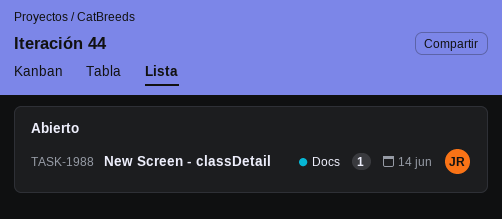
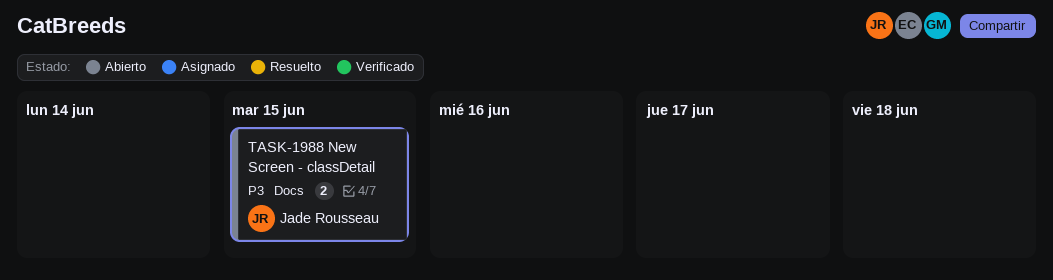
TASK-1988, estimate: 1 -> 2
TASK-1988, due: Jun 14 -> Jun 15

